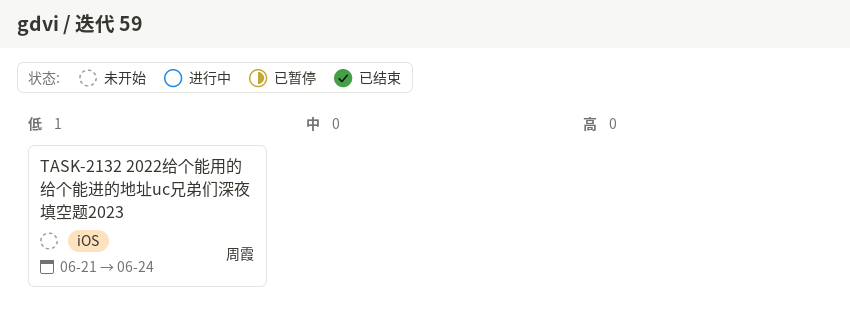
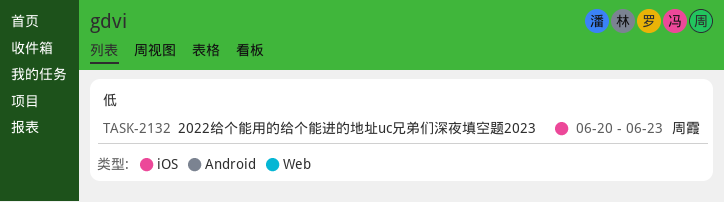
TASK-2132, start: Jun 21 -> Jun 20
TASK-2132, due: Jun 24 -> Jun 23

